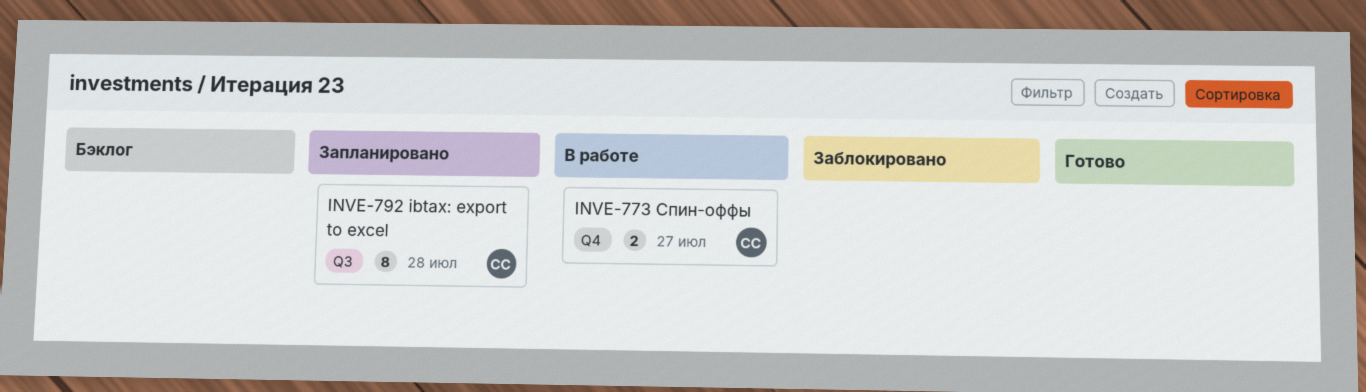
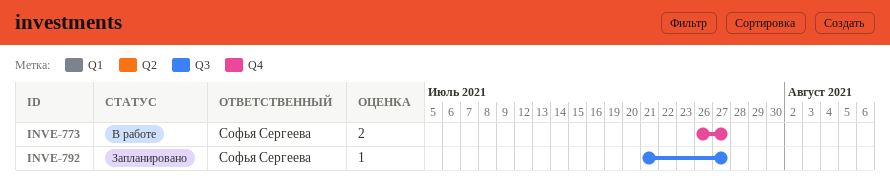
INVE-792, estimate: 8 -> 1
INVE-792, due: Jul 28 -> Jul 27

